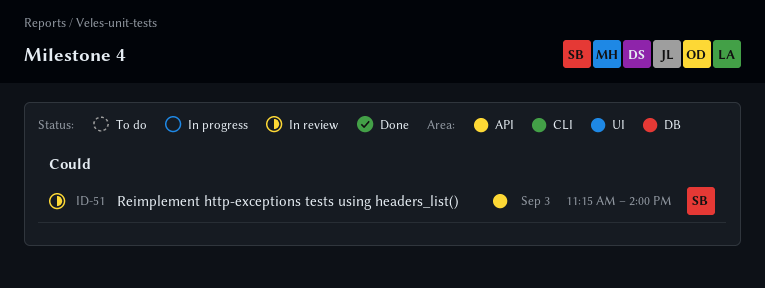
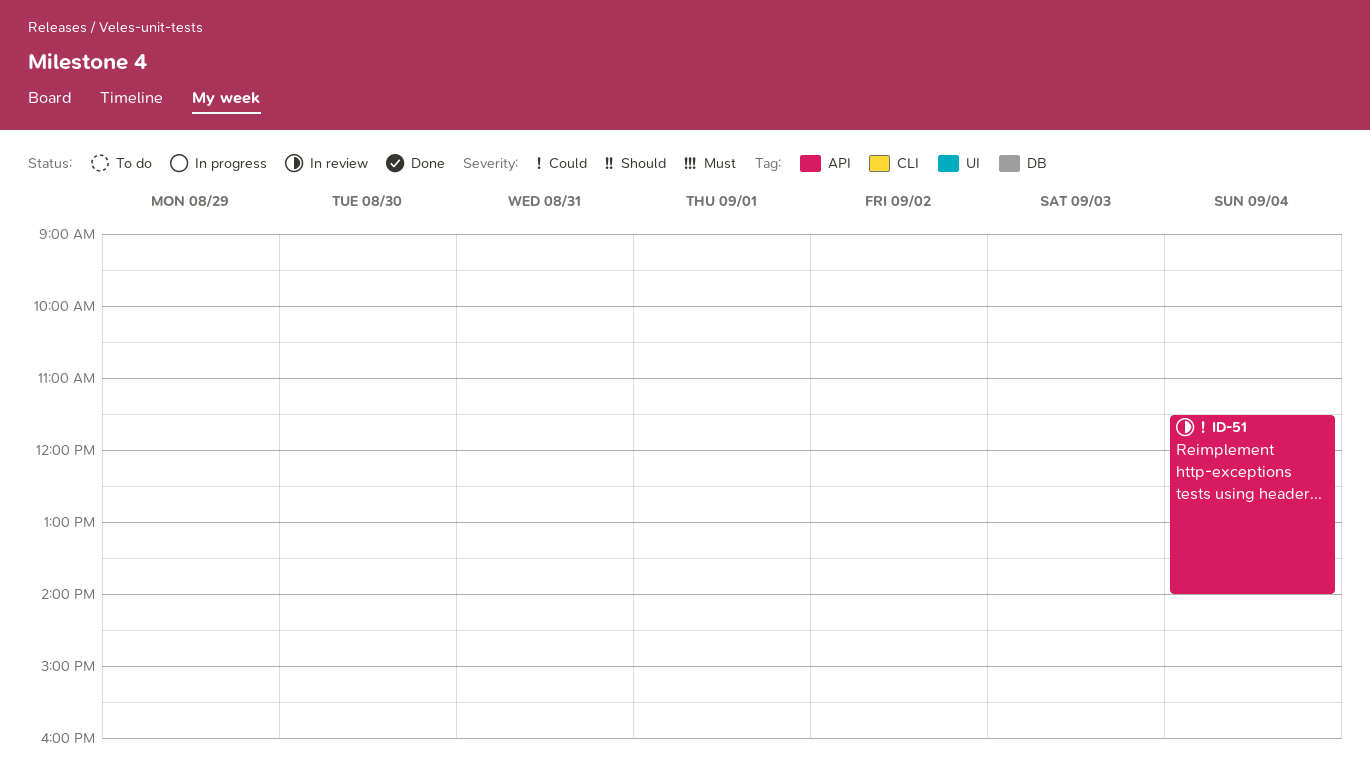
ID-51, day: Sep 3 -> Sep 4
ID-51, begins: 11:15 -> 11:30

